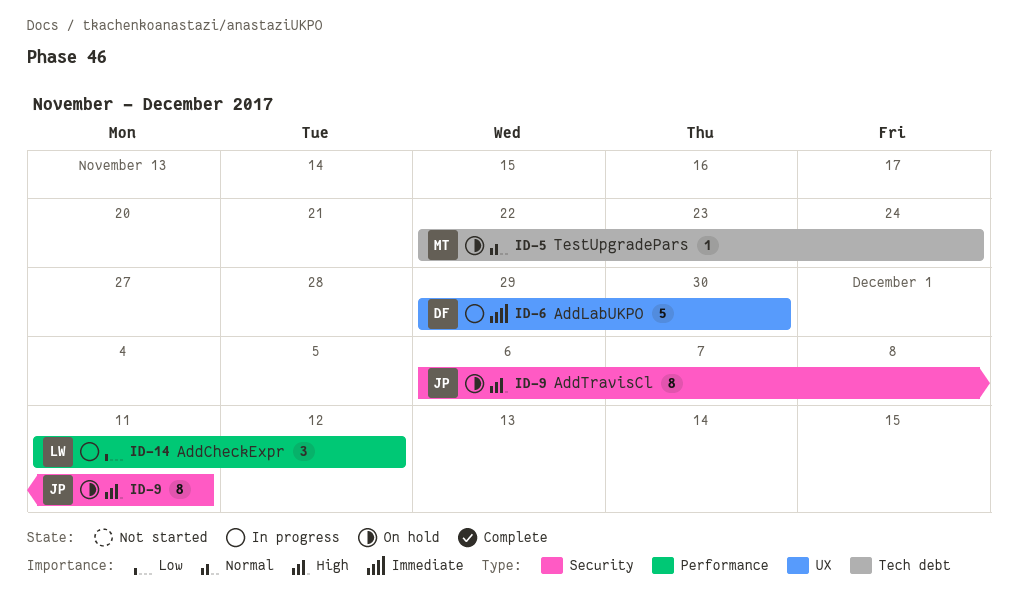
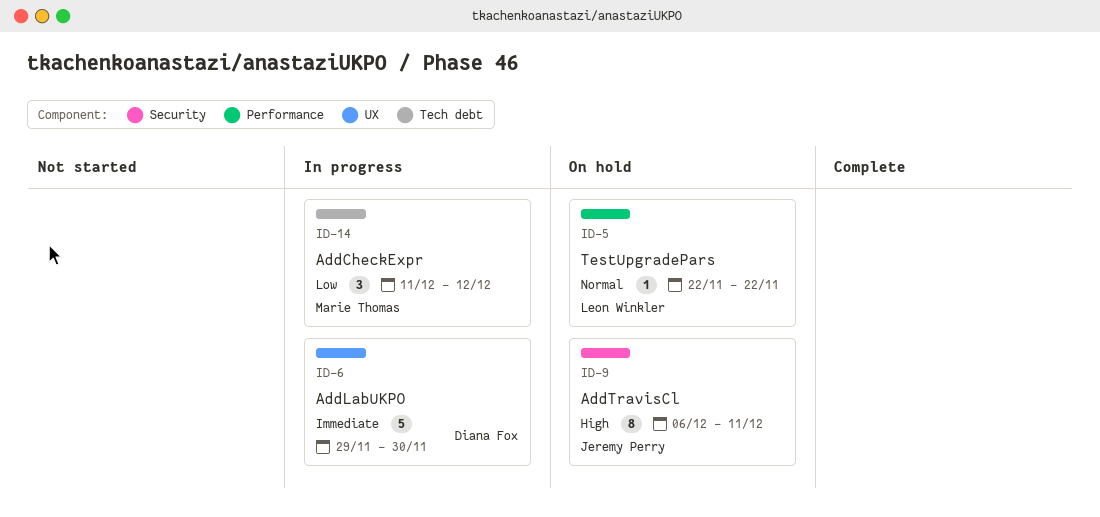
ID-5, owner: Marie Thomas -> Leon Winkler
ID-5, label: Tech debt -> Performance
ID-5, due: Nov 24 -> Nov 22
ID-14, owner: Leon Winkler -> Marie Thomas
ID-14, label: Performance -> Tech debt

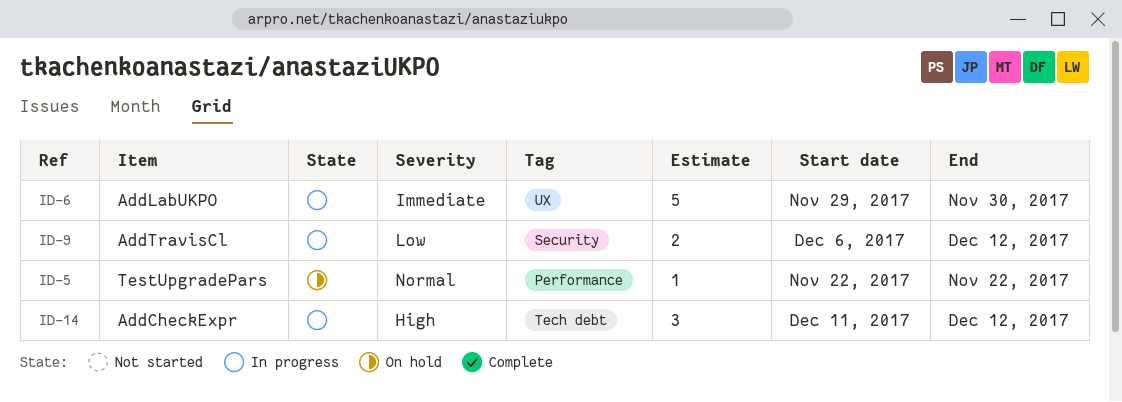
ID-9, status: On hold -> In progress
ID-9, priority: High -> Low
ID-9, estimate: 8 -> 2
ID-9, due: Dec 11 -> Dec 12
ID-14, priority: Low -> High

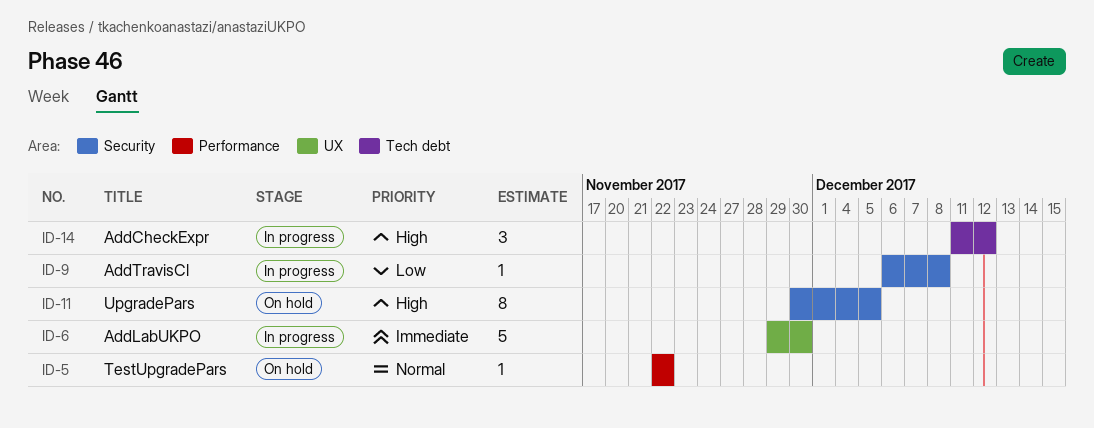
ID-9, estimate: 2 -> 1
ID-9, due: Dec 12 -> Dec 8
ID-11: none -> present

